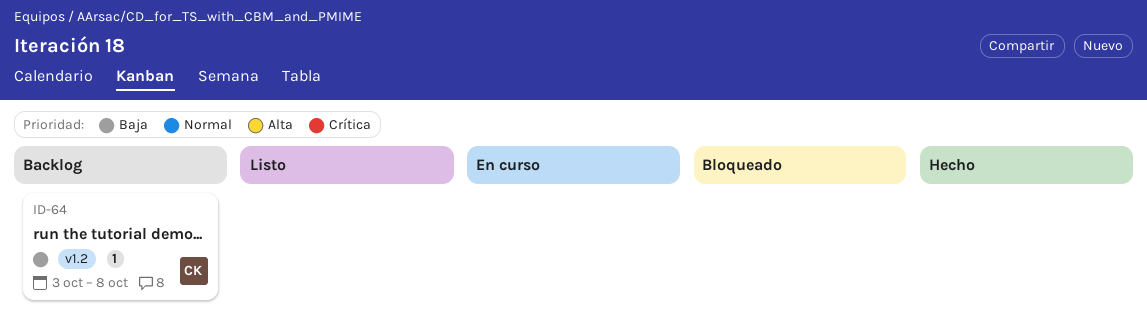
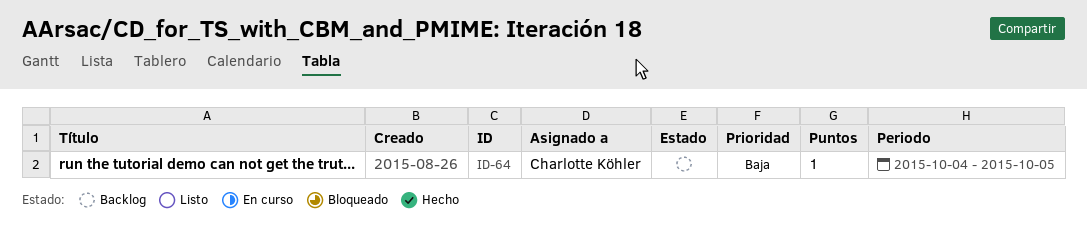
ID-64, start: Oct 3 -> Oct 4
ID-64, due: Oct 8 -> Oct 5

